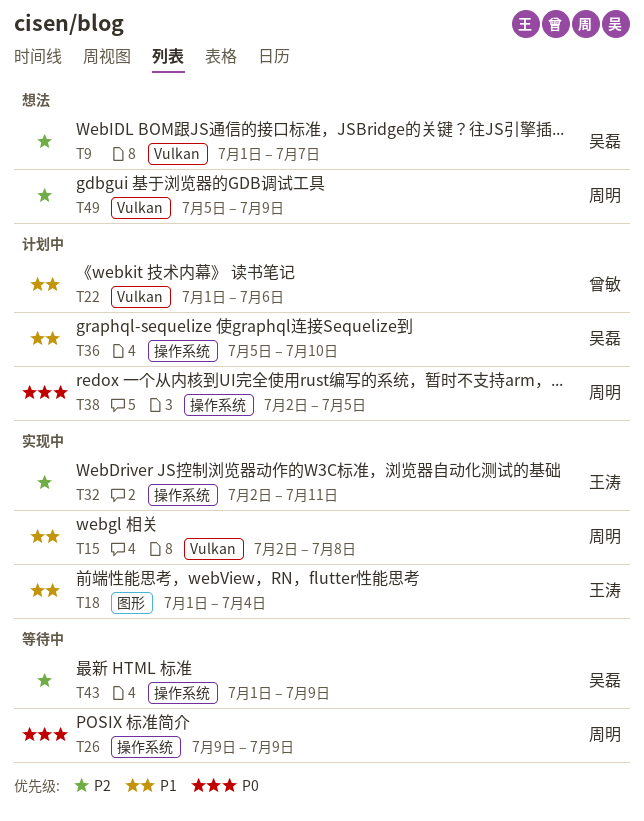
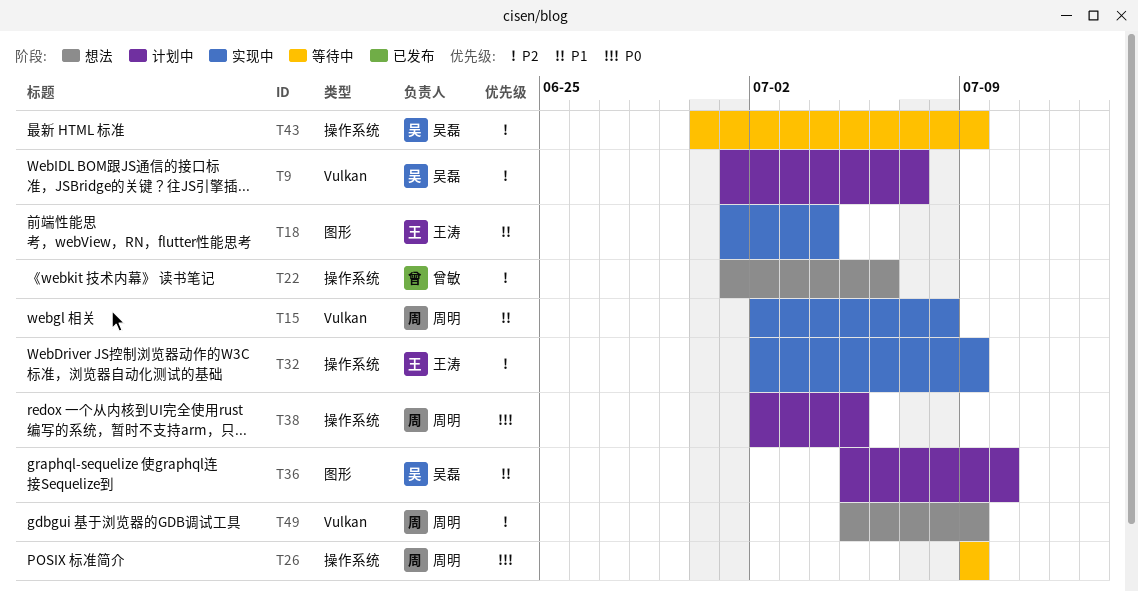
T9, status: 想法 -> 计划中
T22, status: 计划中 -> 想法
T22, priority: P1 -> P2
T22, label: Vulkan -> 操作系统
T32, due: Jul 11 -> Jul 9
T36, label: 操作系统 -> 图形
T43, start: Jul 1 -> Jun 30

